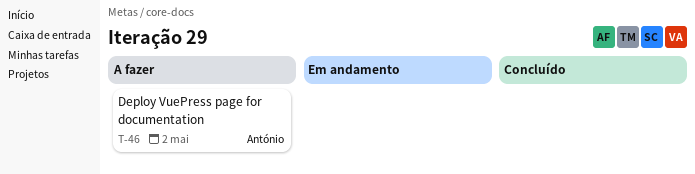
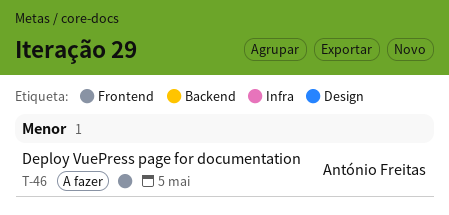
T-46, due: May 2 -> May 5

